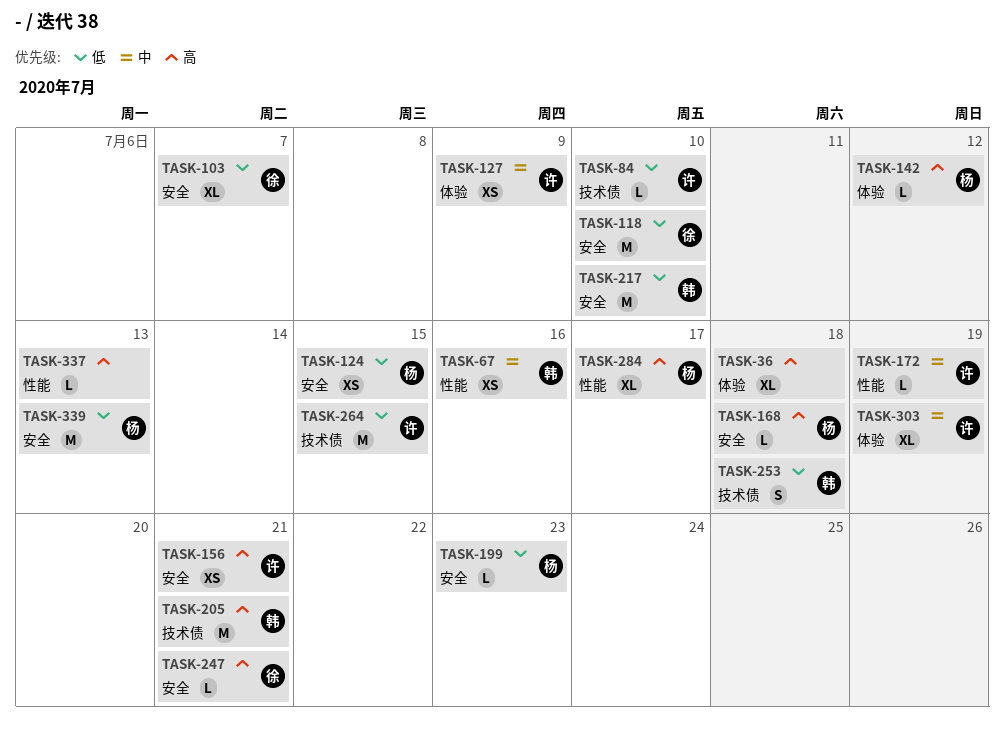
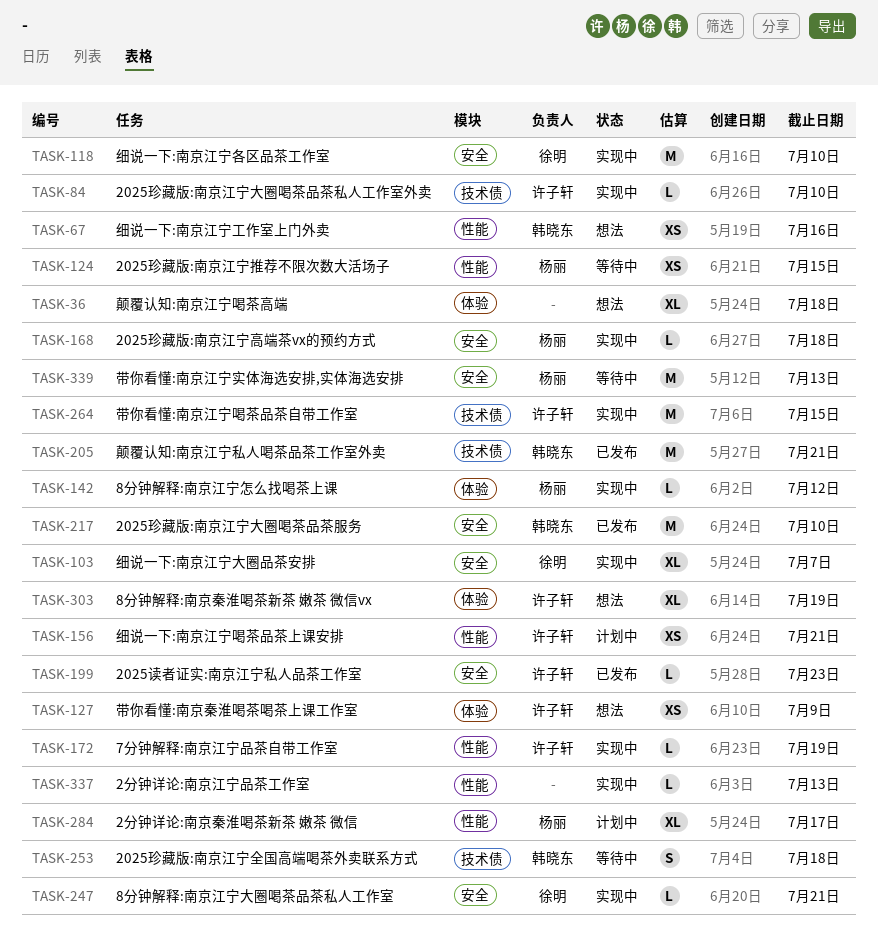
TASK-124, label: 安全 -> 性能
TASK-156, label: 安全 -> 性能
TASK-199, owner: 杨丽 -> 许子轩

